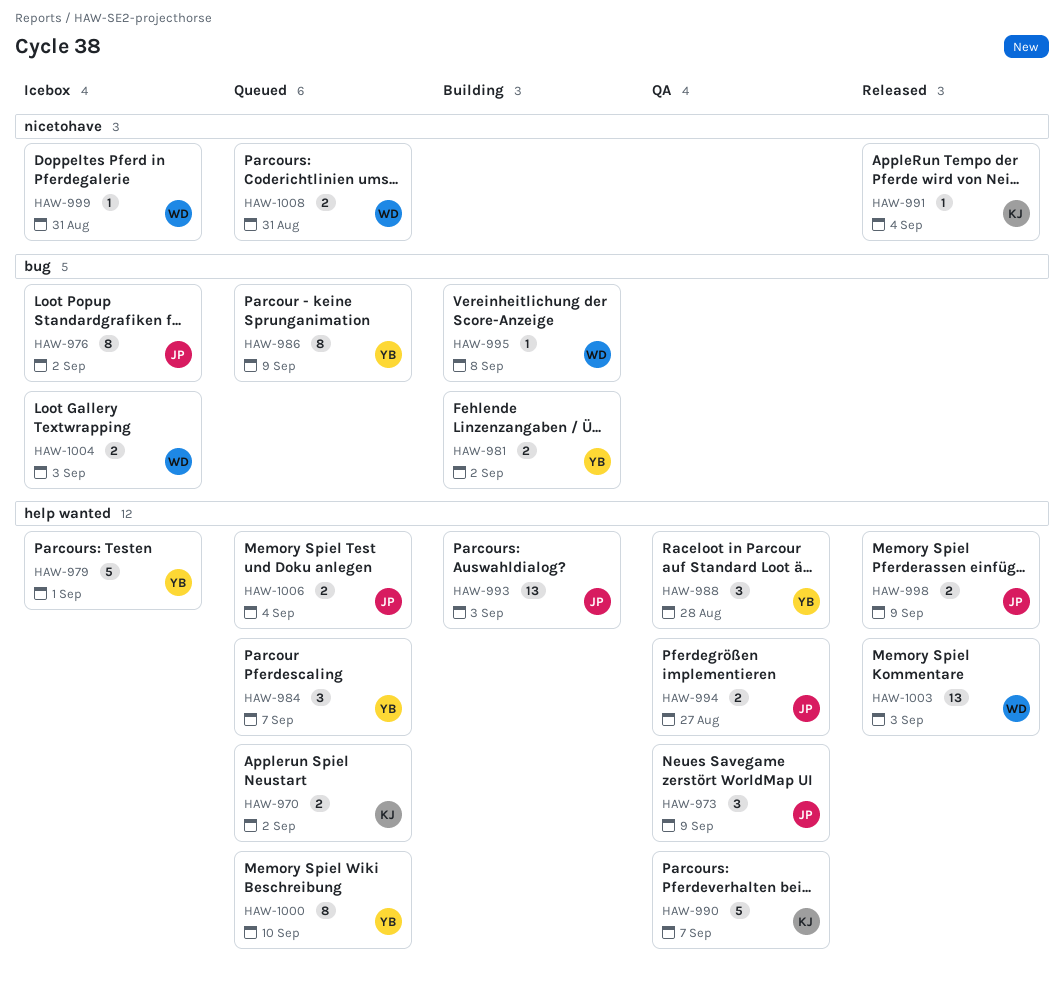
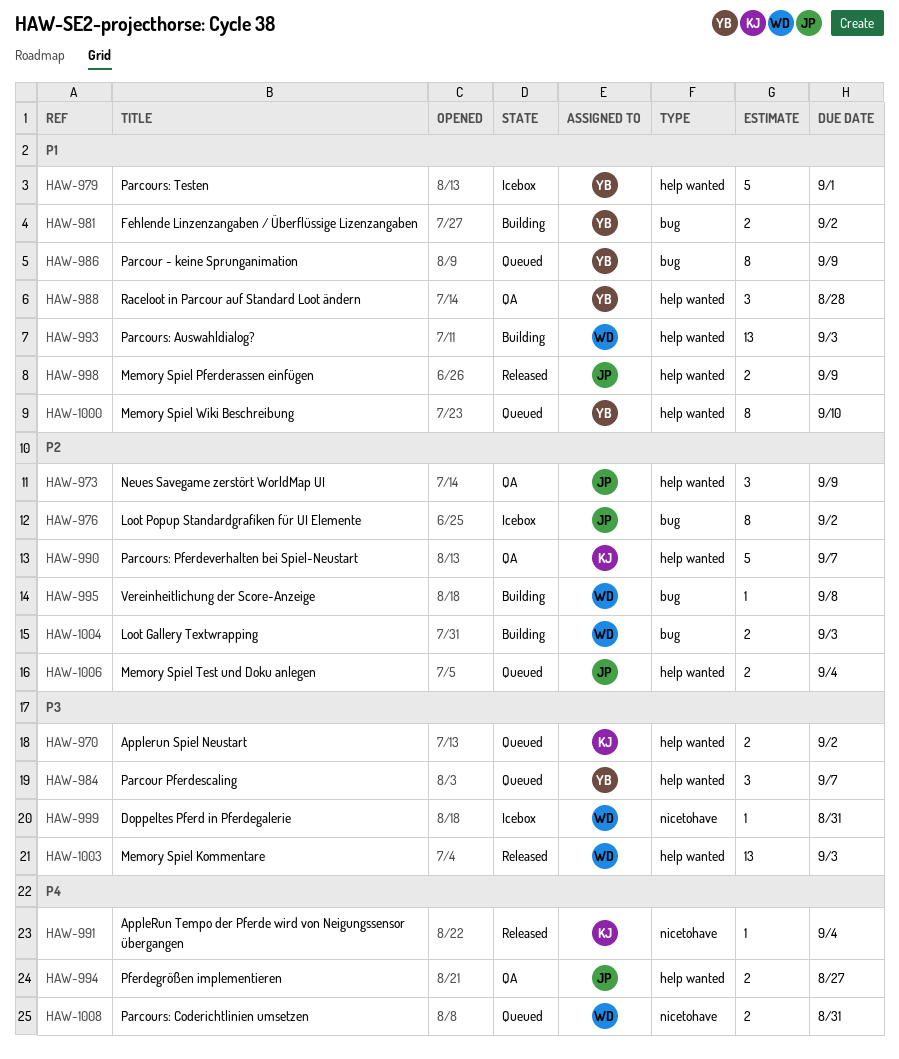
HAW-993, owner: JP -> WD
HAW-1004, status: Icebox -> Building

